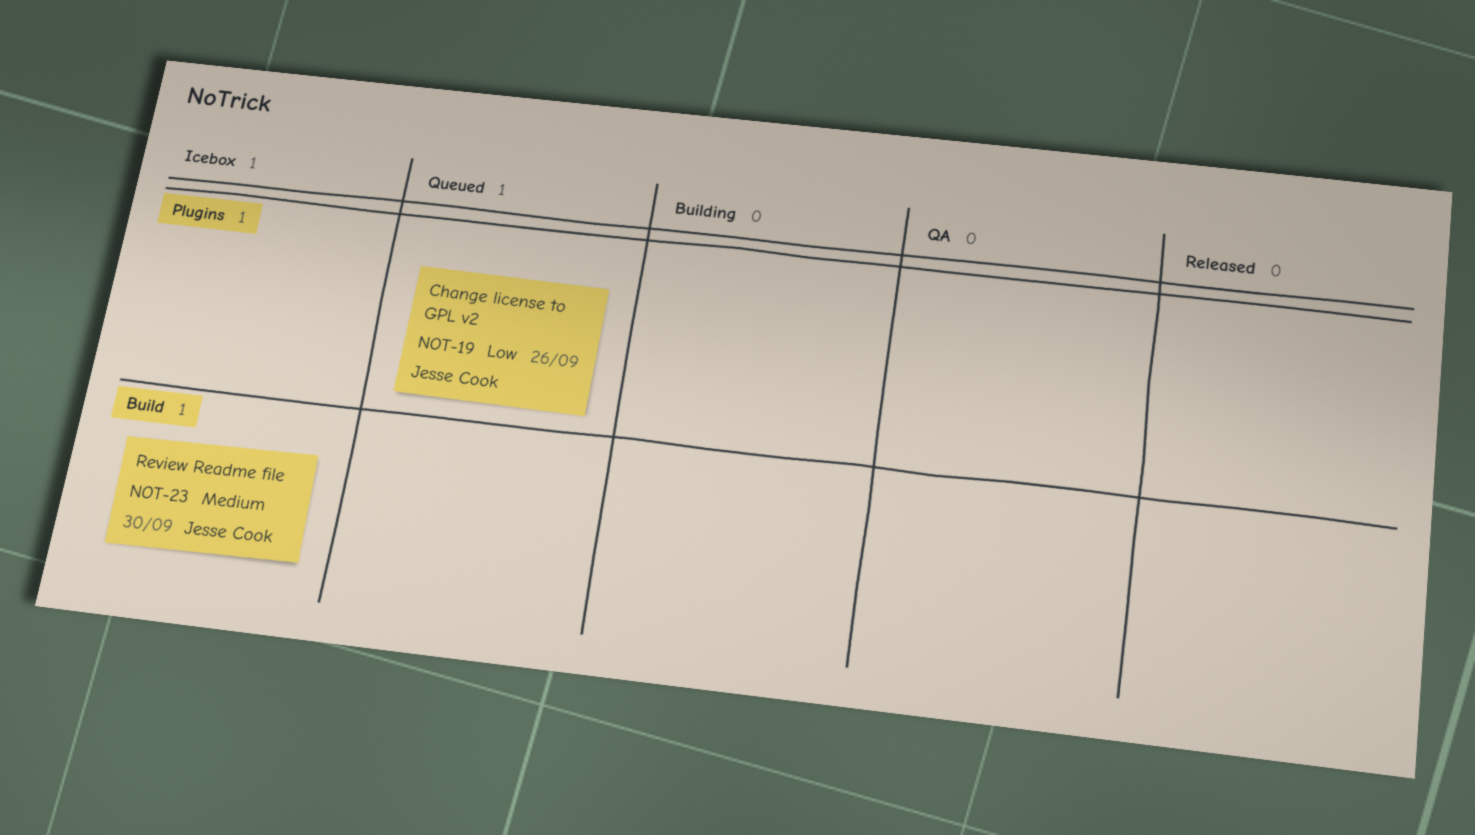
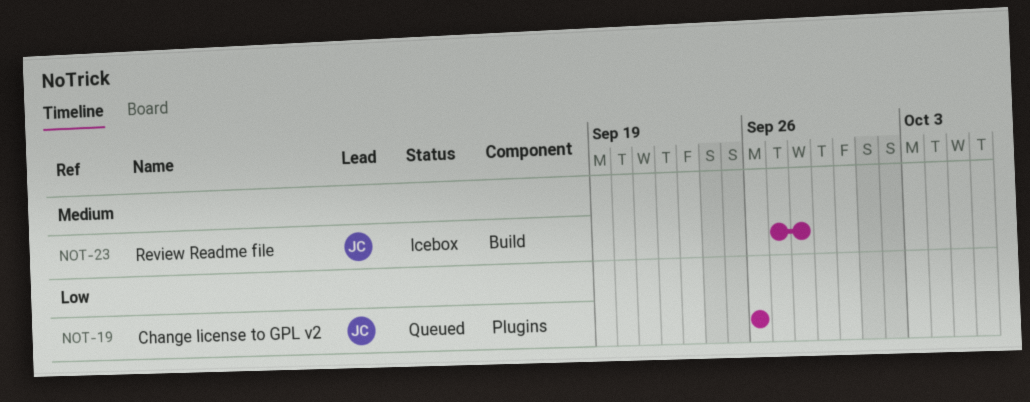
NOT-23, due: Sep 30 -> Sep 28

